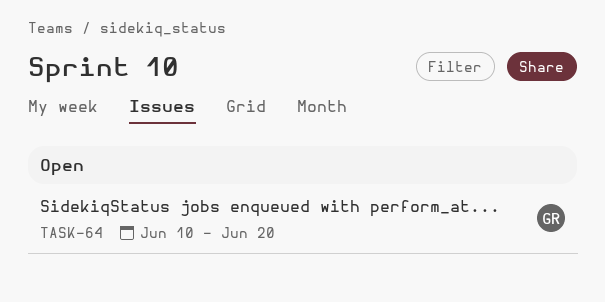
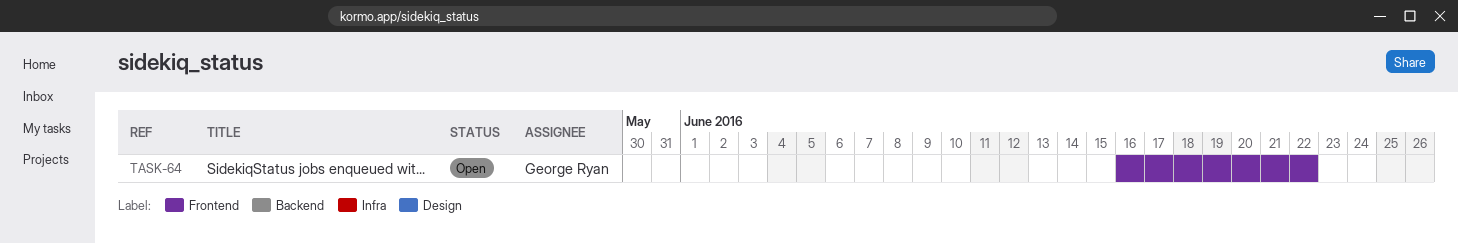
TASK-64, start: Jun 10 -> Jun 16
TASK-64, due: Jun 20 -> Jun 22

